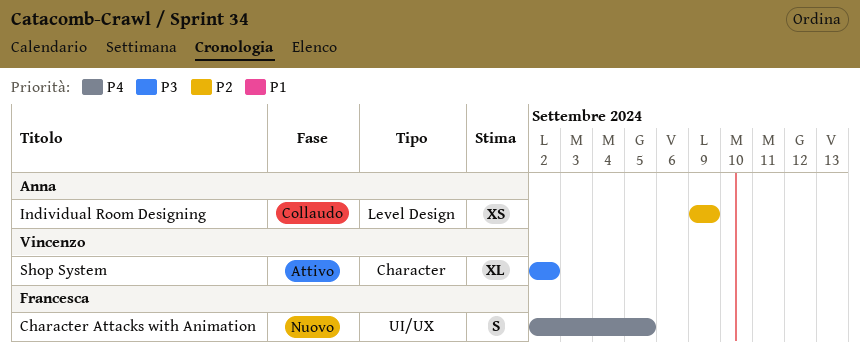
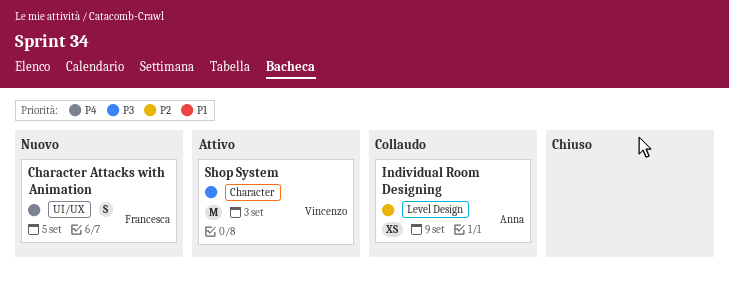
Shop System, estimate: XL -> M
Shop System, due: Sep 2 -> Sep 3

